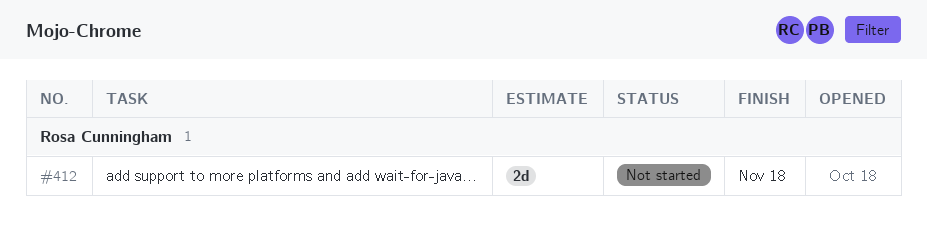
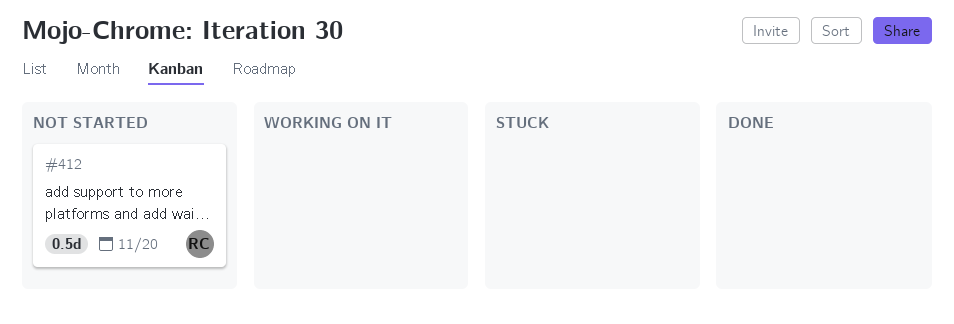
#412, estimate: 2d -> 0.5d
#412, due: Nov 18 -> Nov 20

